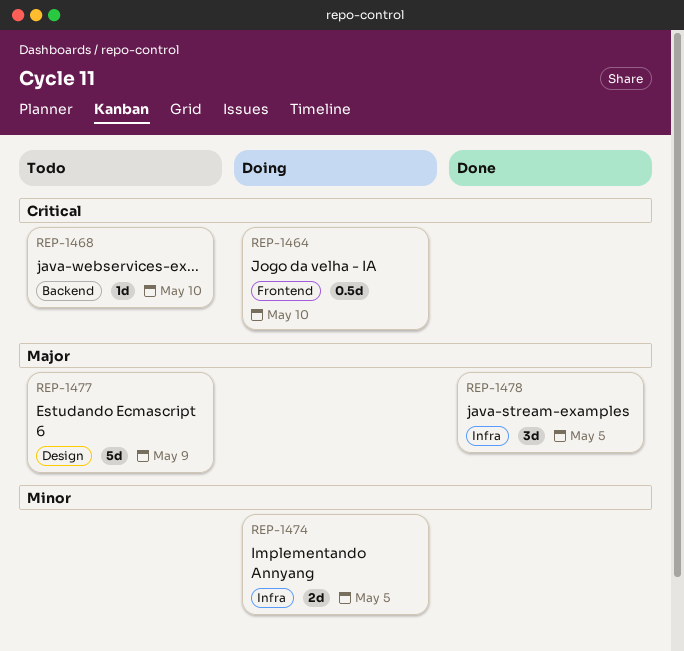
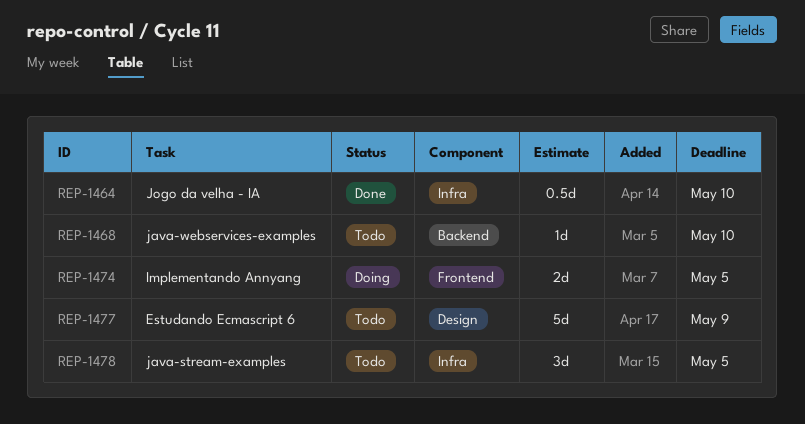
REP-1464, status: Doing -> Done
REP-1464, label: Frontend -> Infra
REP-1474, label: Infra -> Frontend
REP-1478, status: Done -> Todo

